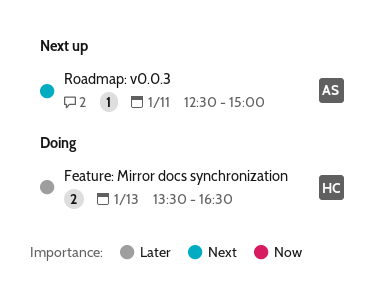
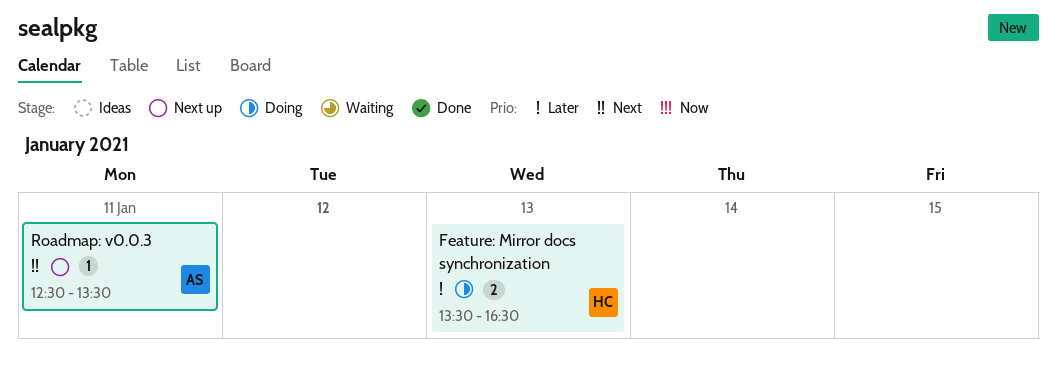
Roadmap: v0.0.3, ends: 15:00 -> 13:30

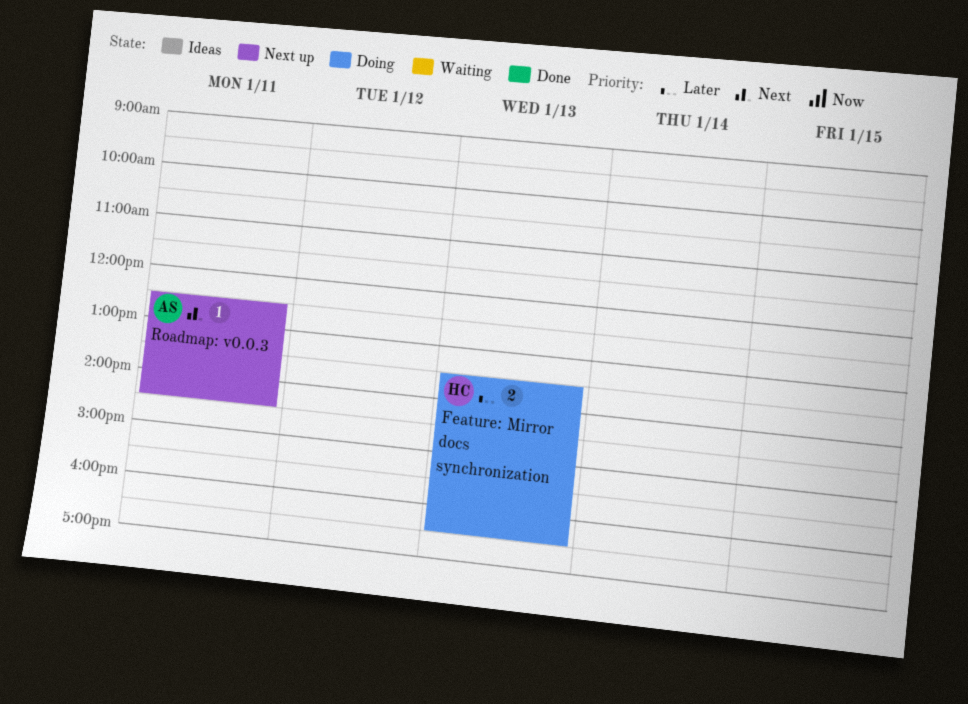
Roadmap: v0.0.3, ends: 13:30 -> 14:30

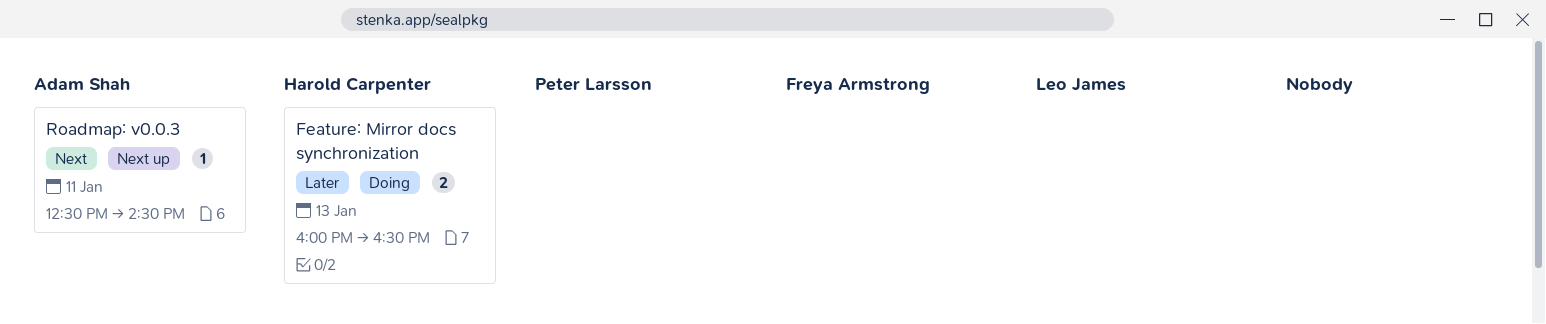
Feature: Mirror docs synchronization, begins: 13:30 -> 16:00

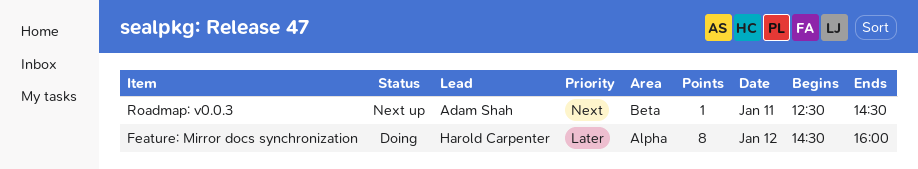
Feature: Mirror docs synchronization, estimate: 2 -> 8
Feature: Mirror docs synchronization, day: Jan 13 -> Jan 12
Feature: Mirror docs synchronization, begins: 16:00 -> 14:30
Feature: Mirror docs synchronization, ends: 16:30 -> 16:00

